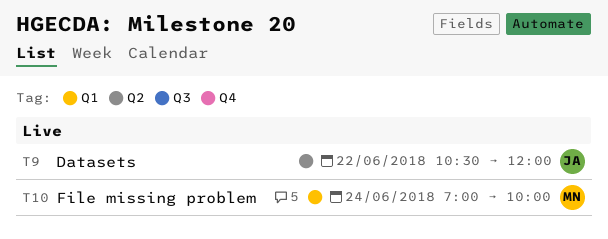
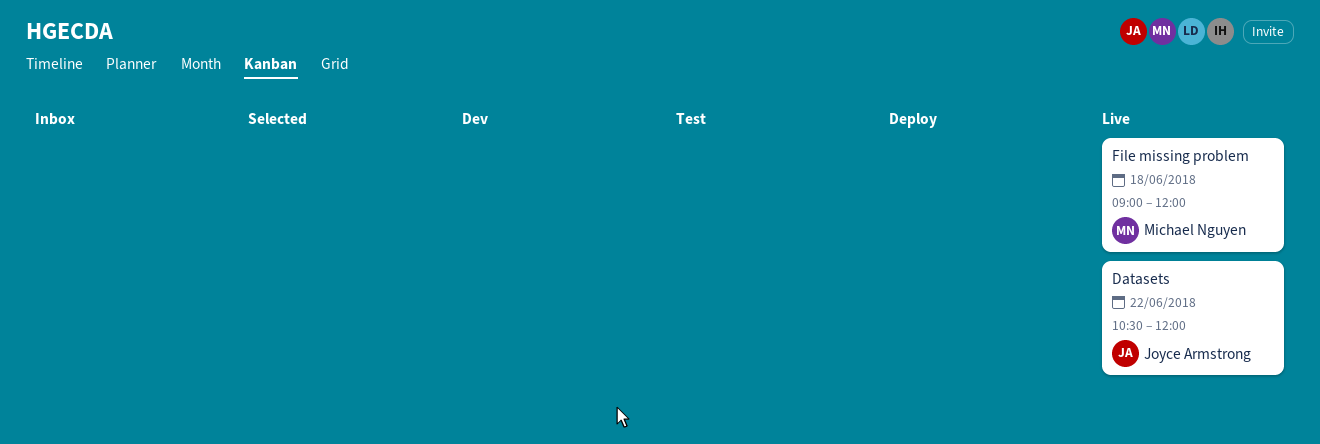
File missing problem, day: Jun 24 -> Jun 18
File missing problem, begins: 07:00 -> 09:00
File missing problem, ends: 10:00 -> 12:00

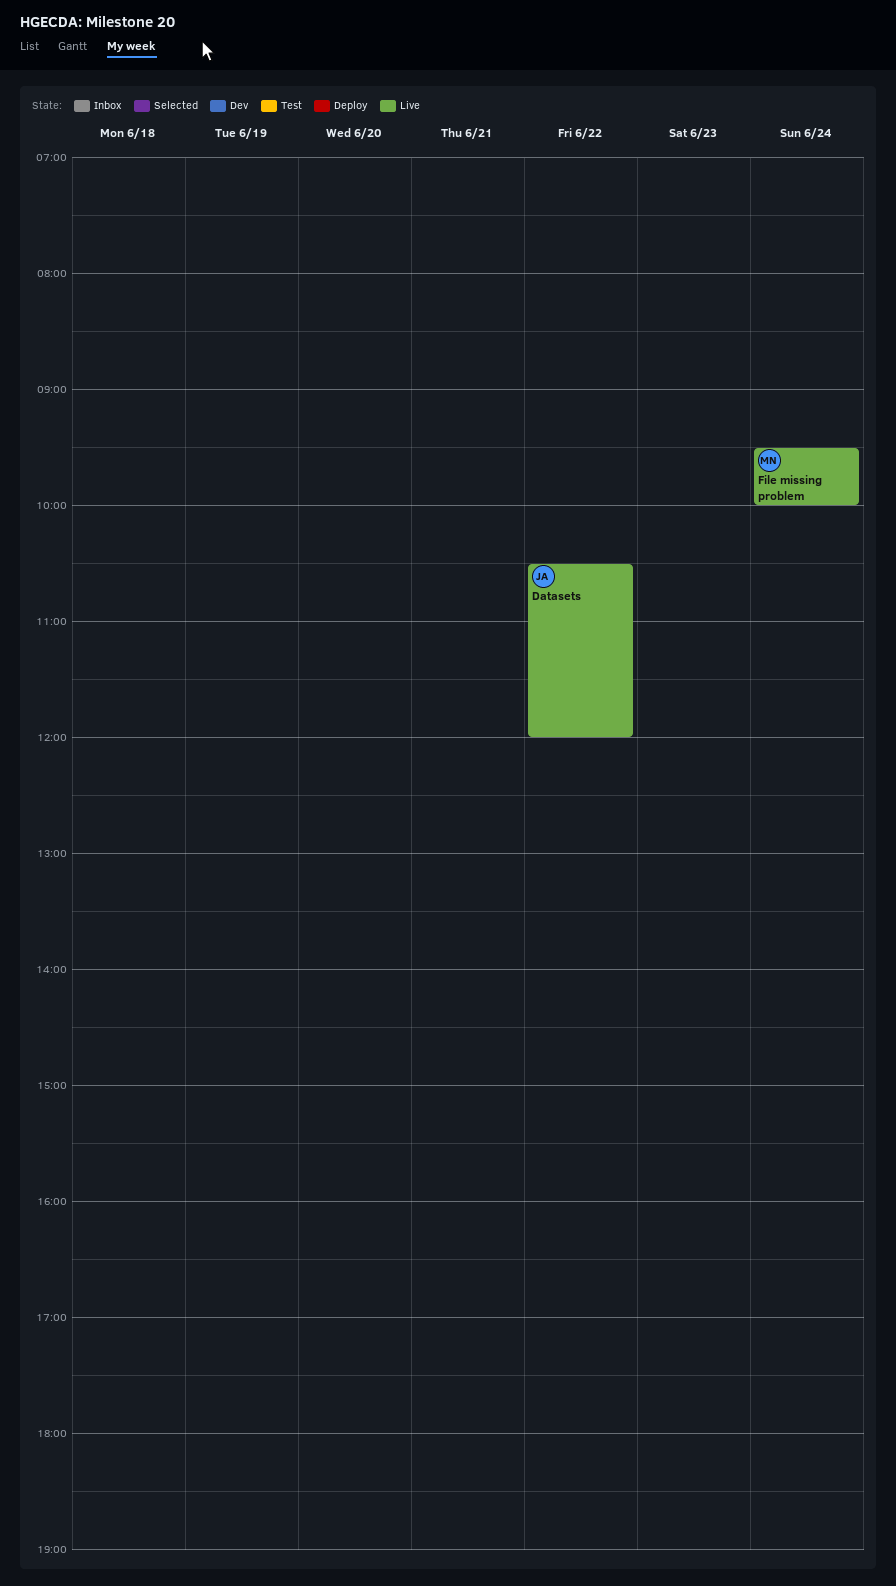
File missing problem, day: Jun 18 -> Jun 24
File missing problem, begins: 09:00 -> 09:30
File missing problem, ends: 12:00 -> 10:00

